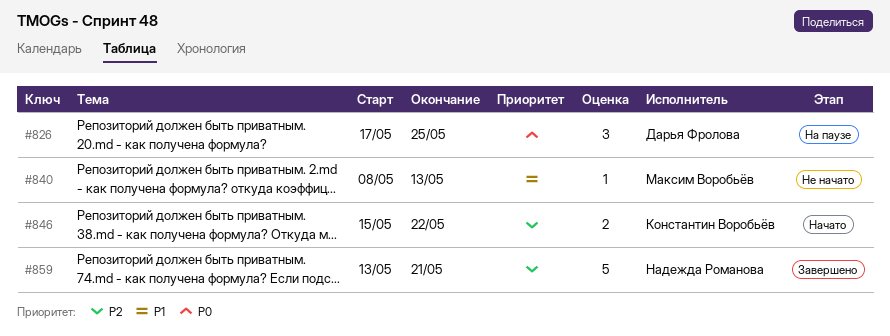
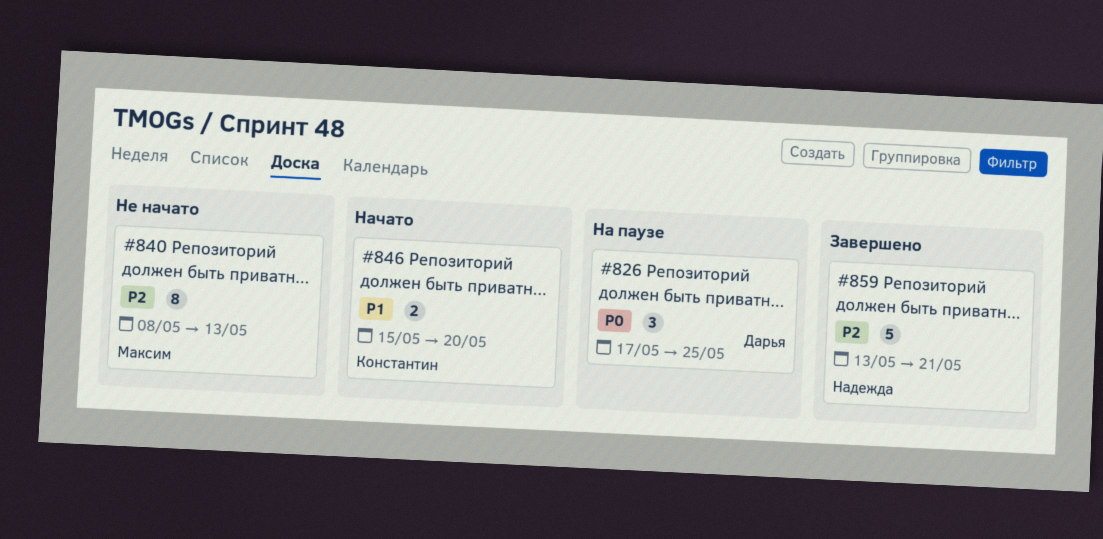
#840, priority: P1 -> P2
#840, estimate: 1 -> 8
#846, priority: P2 -> P1
#846, due: May 22 -> May 20

